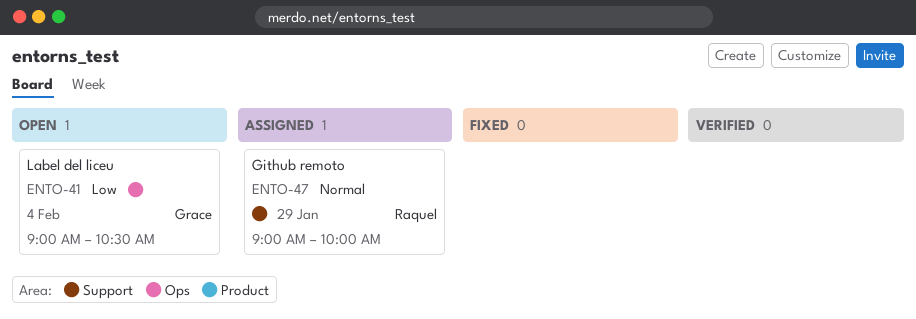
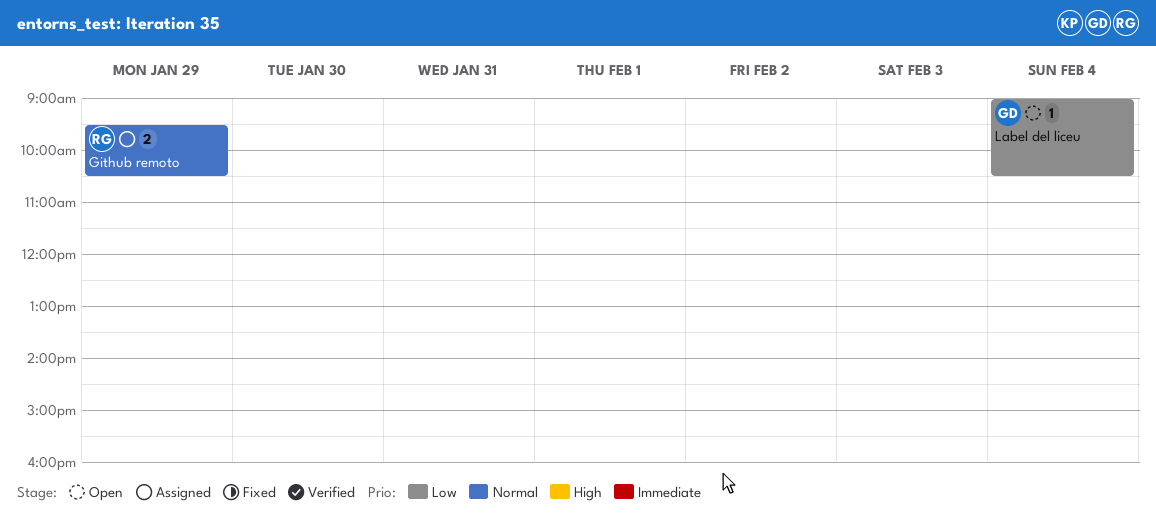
Github remoto, begins: 09:00 -> 09:30
Github remoto, ends: 10:00 -> 10:30

